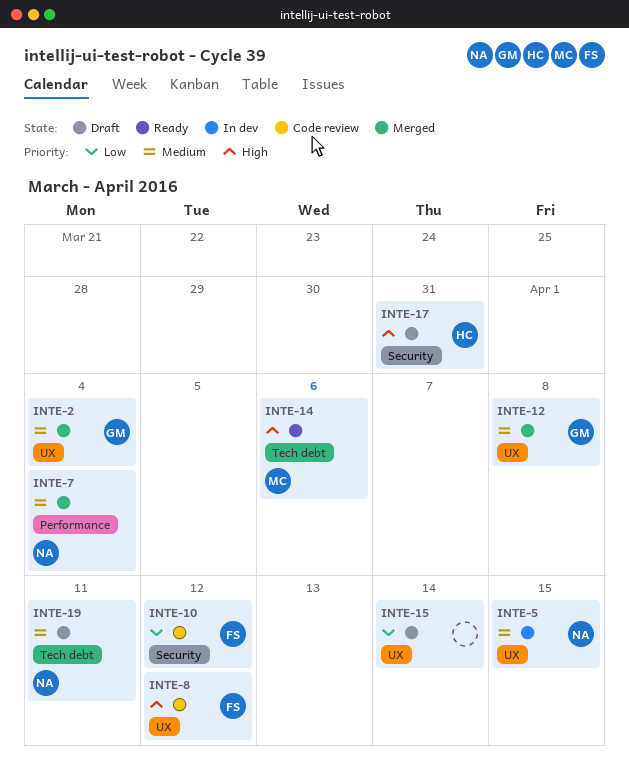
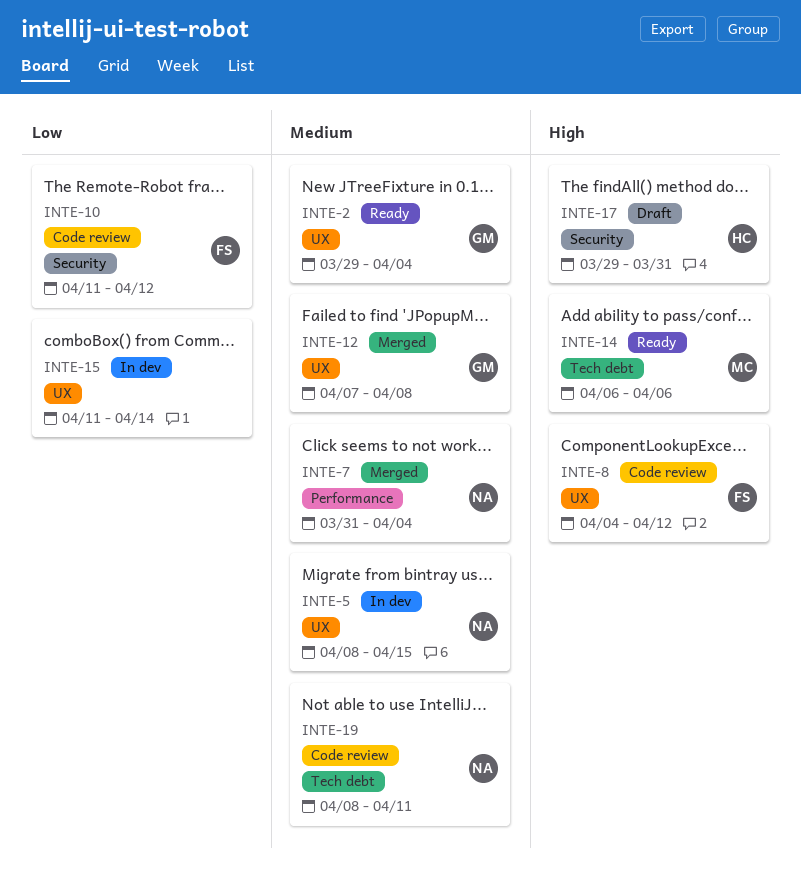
INTE-2, status: Merged -> Ready
INTE-15, status: Draft -> In dev
INTE-19, status: Draft -> Code review

